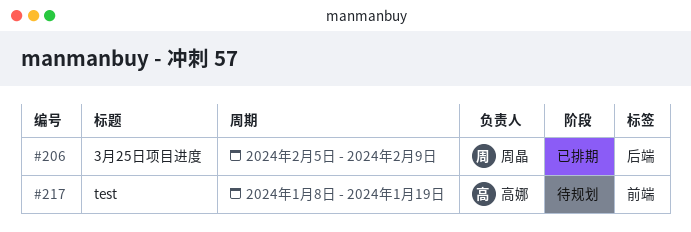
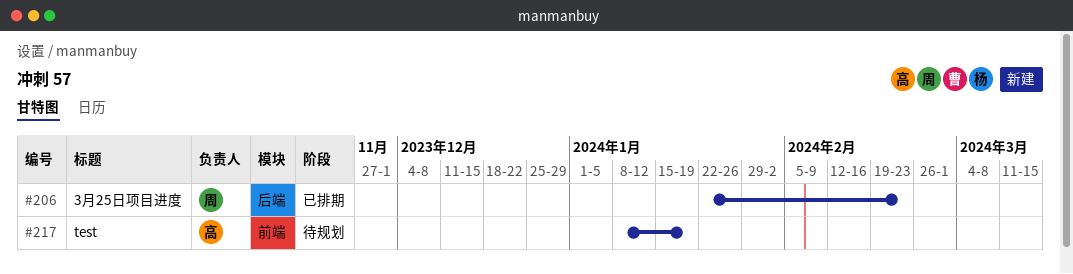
#206, start: Feb 5 -> Jan 22
#206, due: Feb 9 -> Feb 23

